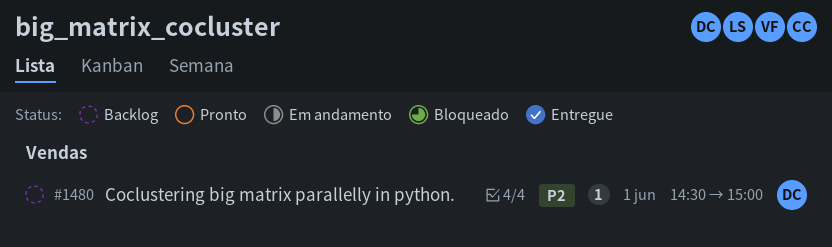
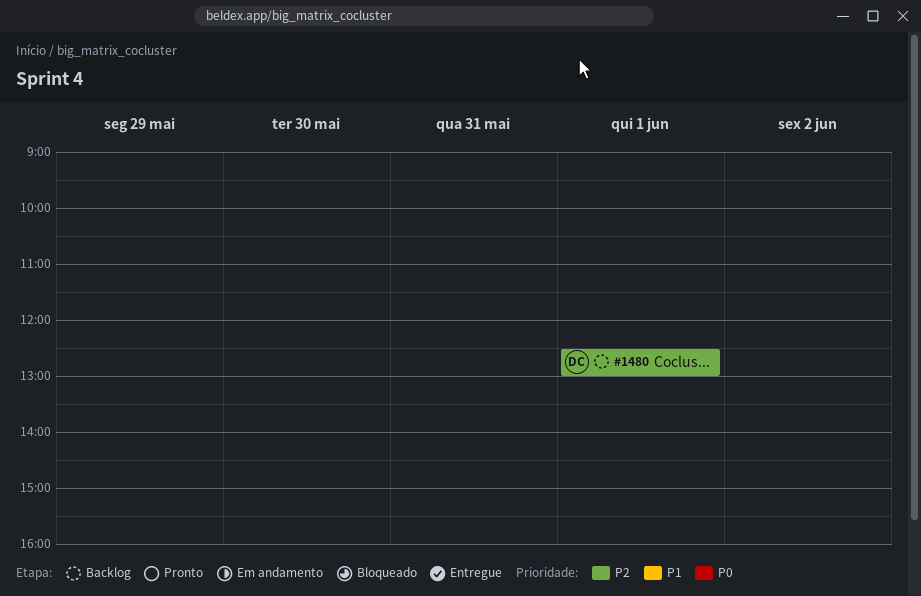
#1480, begins: 14:30 -> 12:30
#1480, ends: 15:00 -> 13:00

